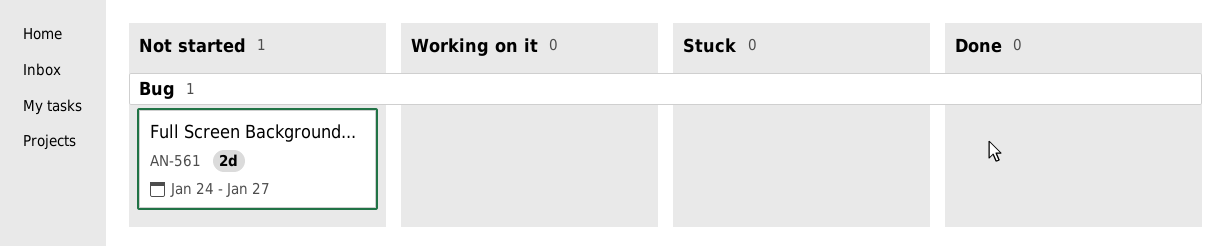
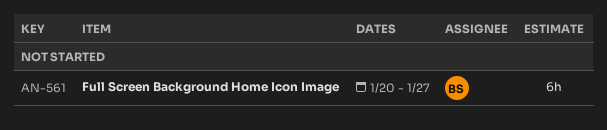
AN-561, estimate: 2d -> 6h
AN-561, start: Jan 24 -> Jan 20

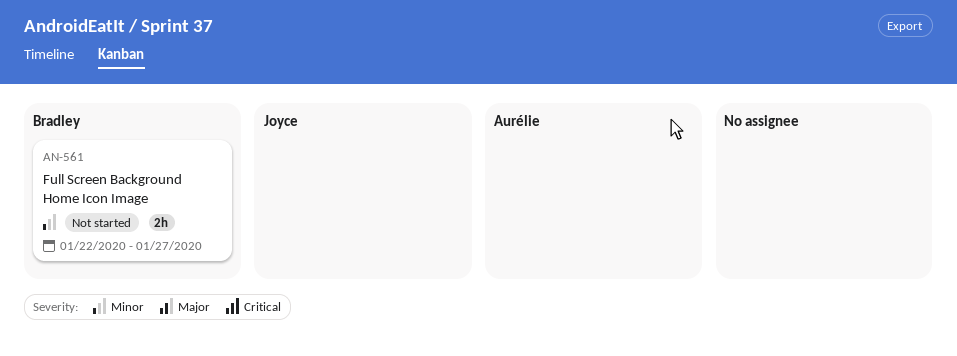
AN-561, estimate: 6h -> 2h
AN-561, start: Jan 20 -> Jan 22

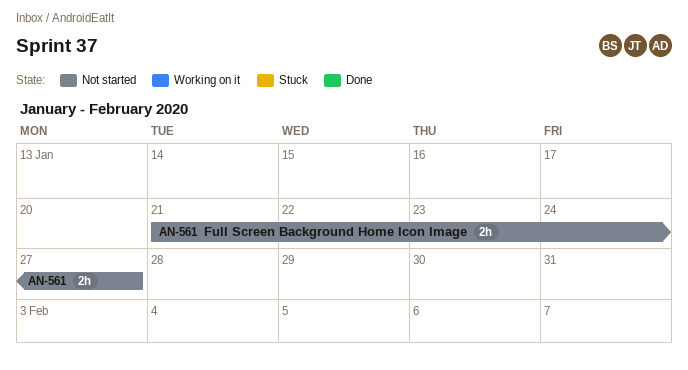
AN-561, start: Jan 22 -> Jan 21

